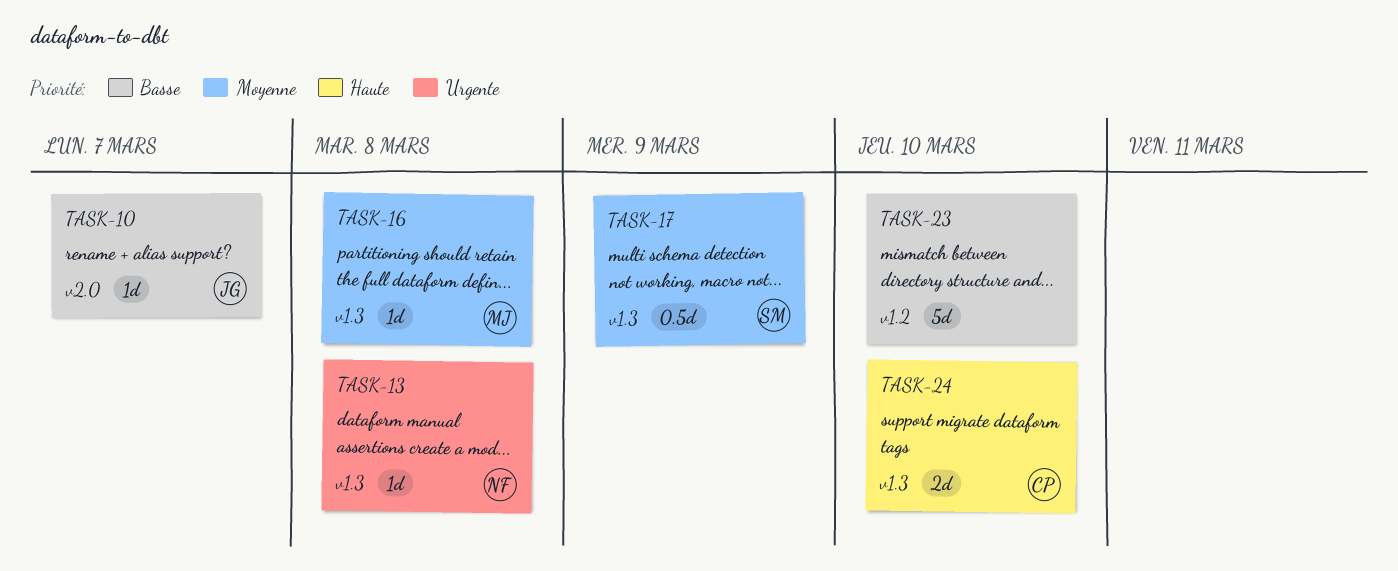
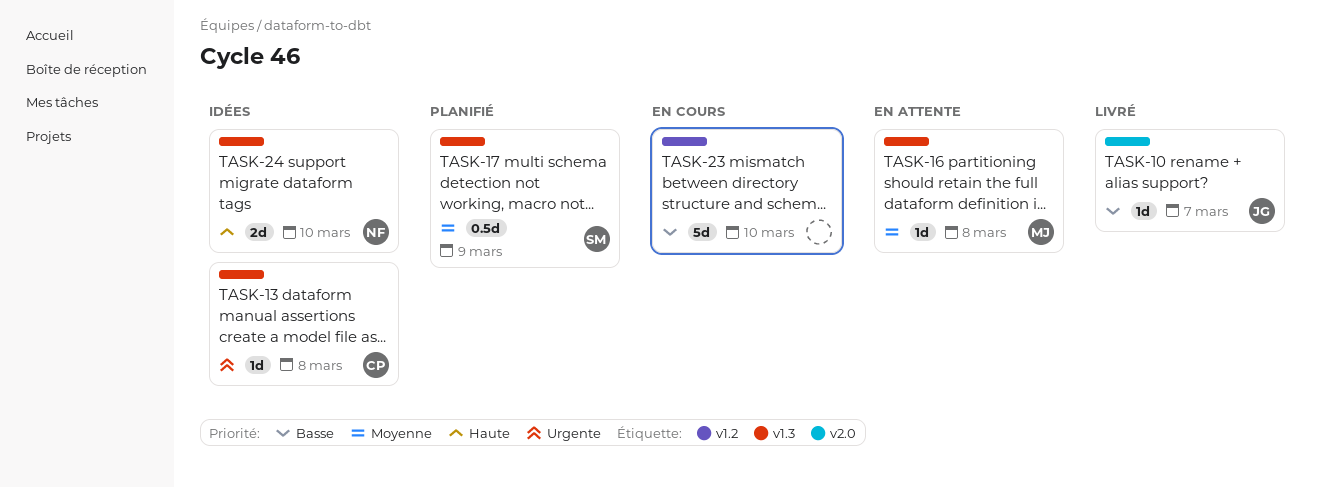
TASK-13, owner: NF -> CP
TASK-24, owner: CP -> NF

